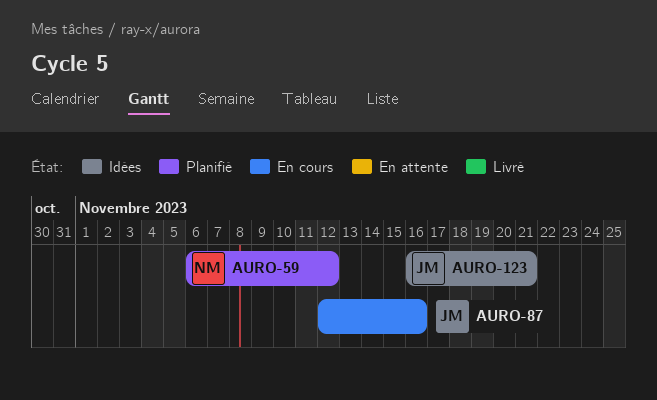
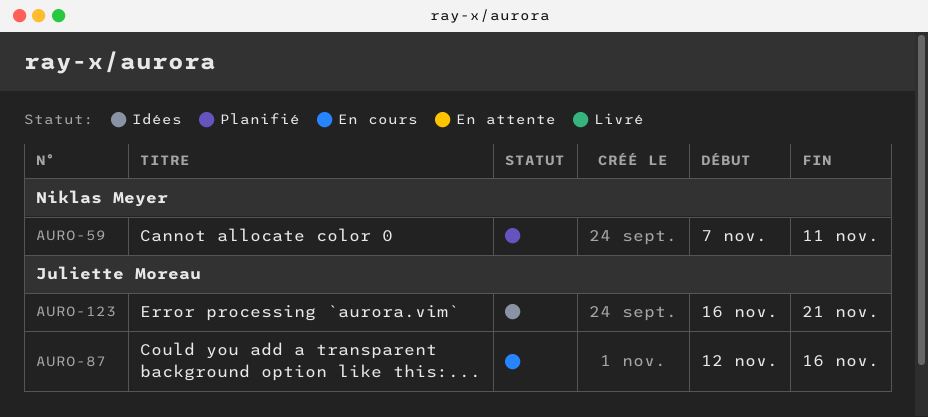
AURO-59, start: Nov 6 -> Nov 7
AURO-59, due: Nov 12 -> Nov 11

